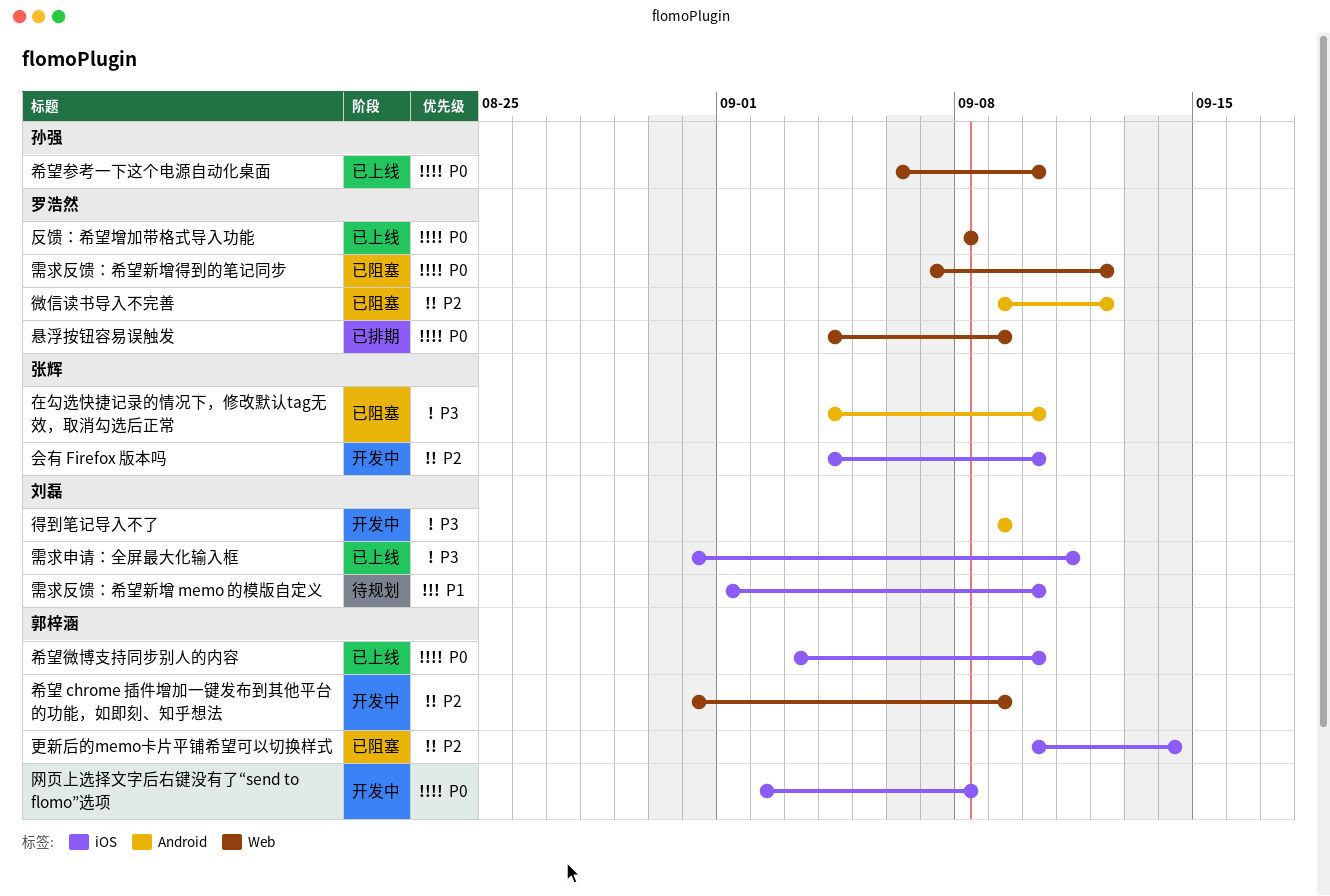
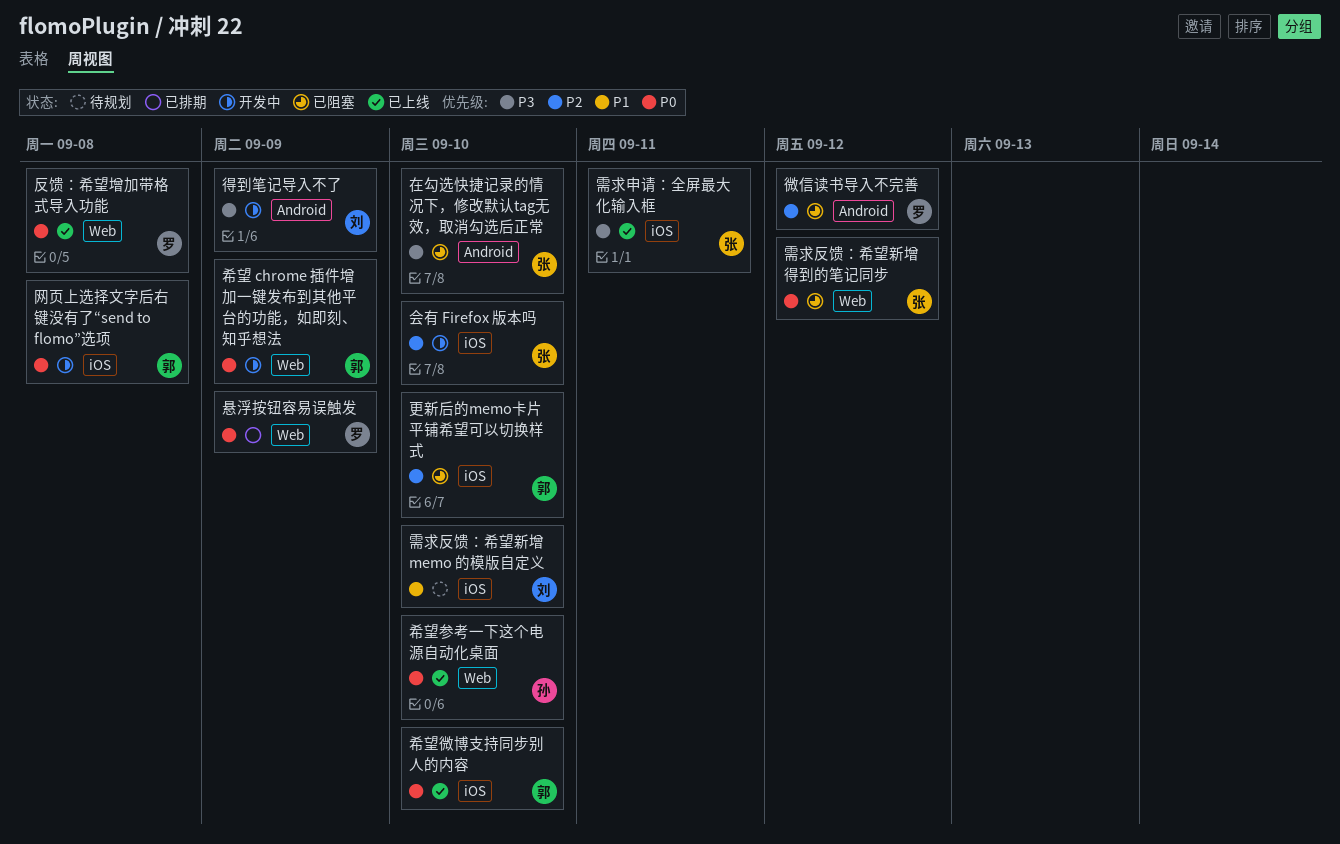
希望 chrome 插件增加一键发布到其他平台的功能，如即刻、知乎想法, priority: P2 -> P0
更新后的memo卡片平铺希望可以切换样式, due: Sep 14 -> Sep 10
需求反馈：希望新增得到的笔记同步, owner: 罗浩然 -> 张辉
需求申请：全屏最大化输入框, owner: 刘磊 -> 张辉

